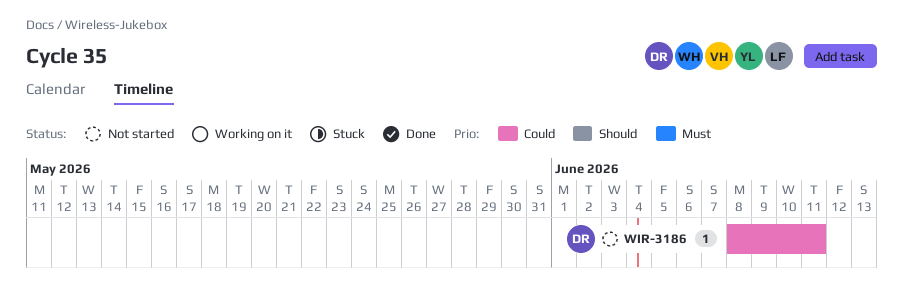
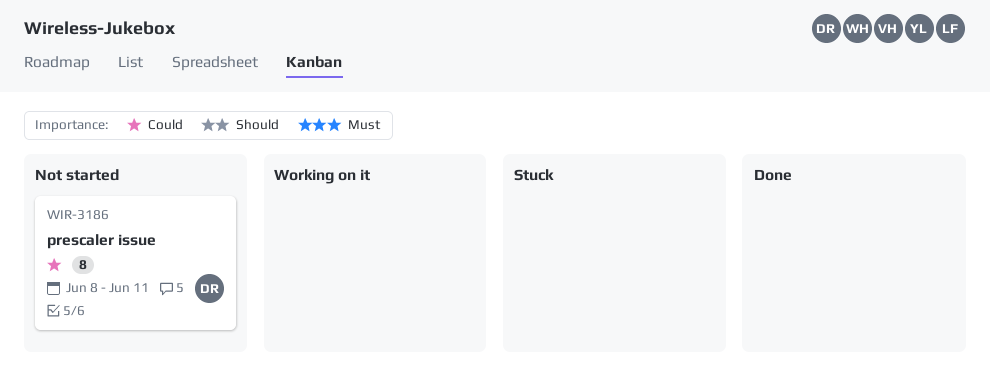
WIR-3186, estimate: 1 -> 8

